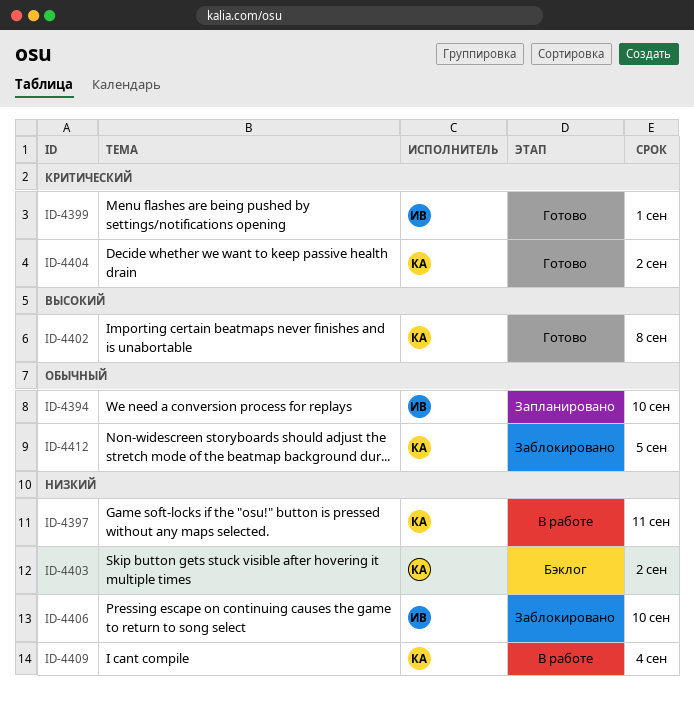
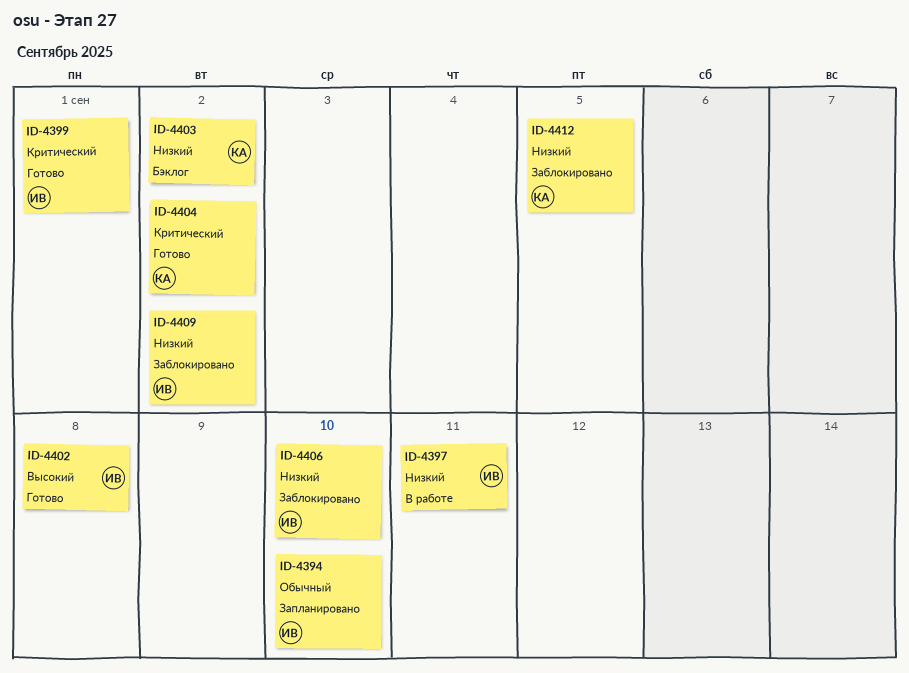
ID-4397, owner: КА -> ИВ
ID-4402, owner: КА -> ИВ
ID-4409, status: В работе -> Заблокировано
ID-4409, owner: КА -> ИВ
ID-4409, due: Sep 4 -> Sep 2
ID-4412, priority: Обычный -> Низкий

